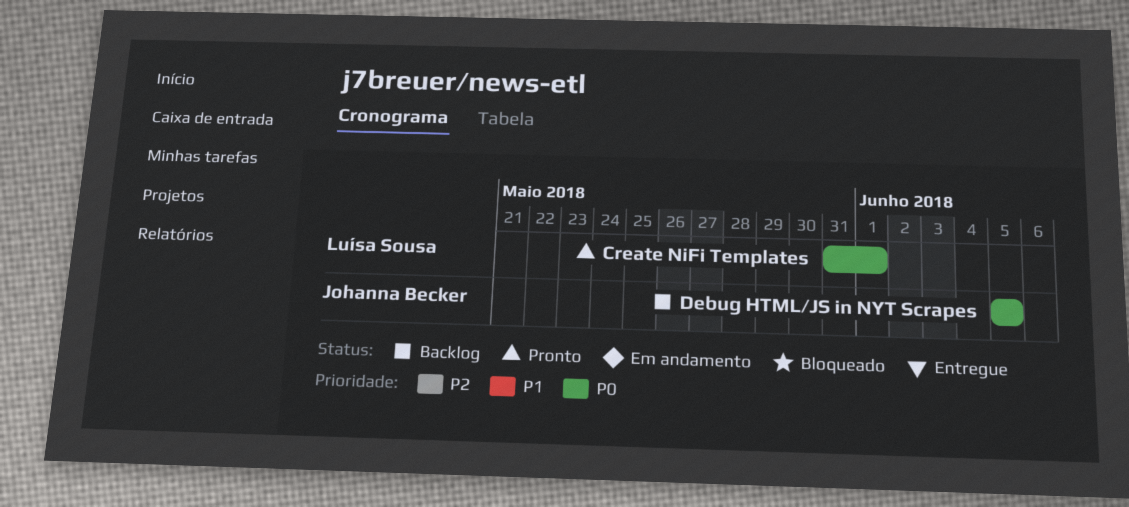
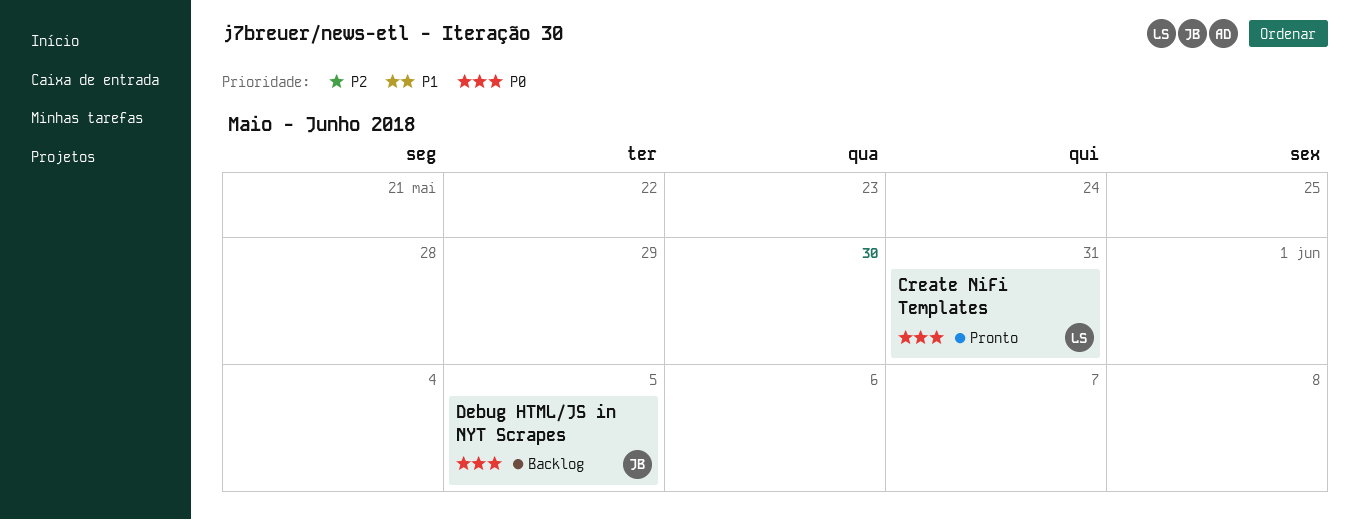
Create NiFi Templates, due: Jun 1 -> May 31

